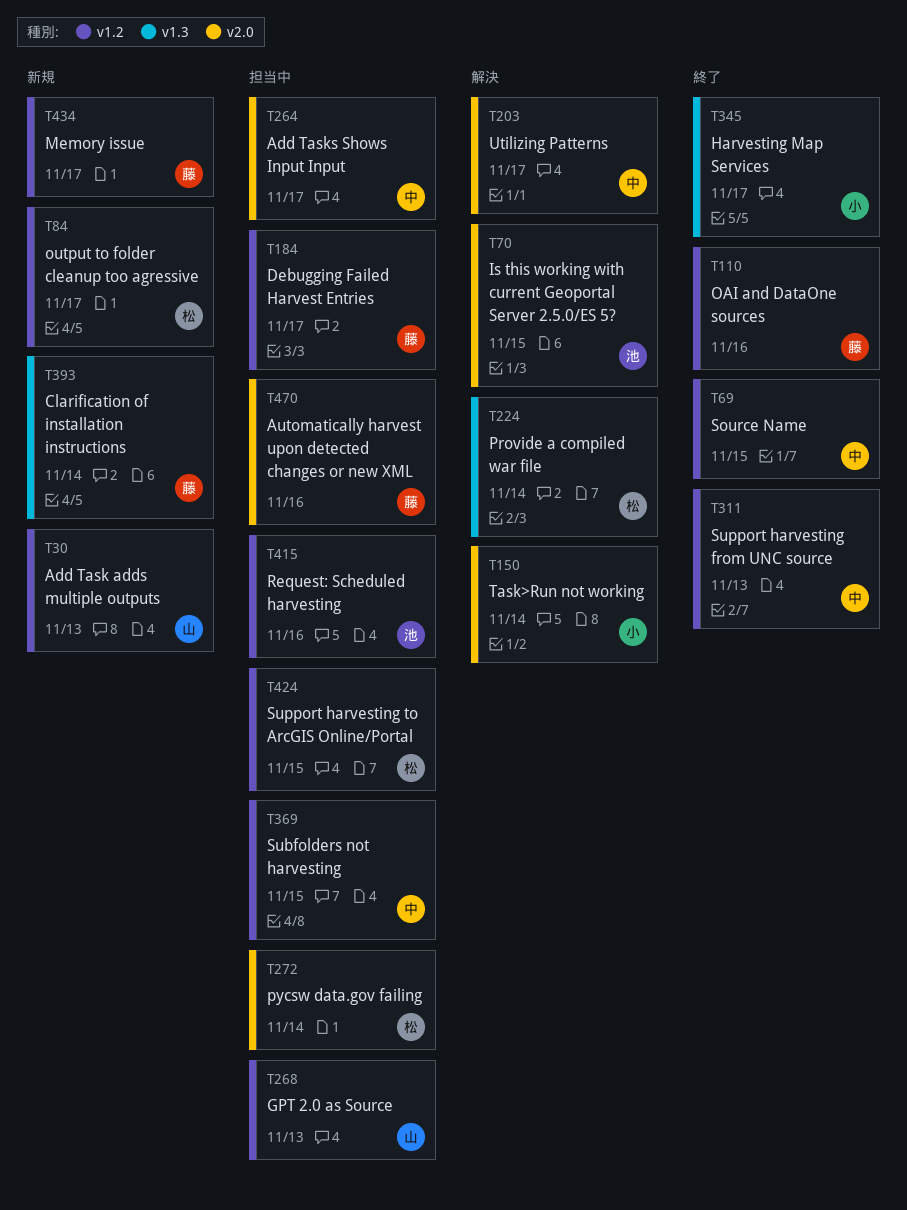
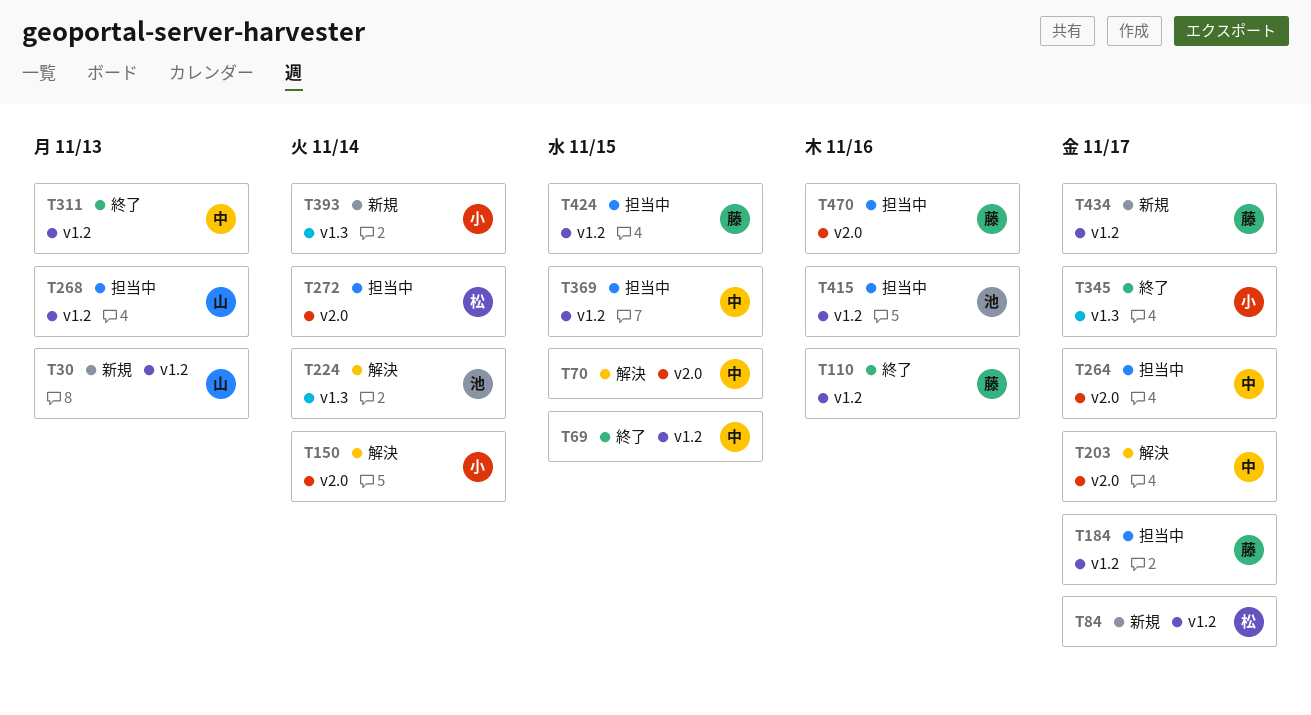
T70, owner: 池 -> 中
T224, owner: 松 -> 池
T393, owner: 藤 -> 小
T424, owner: 松 -> 藤

